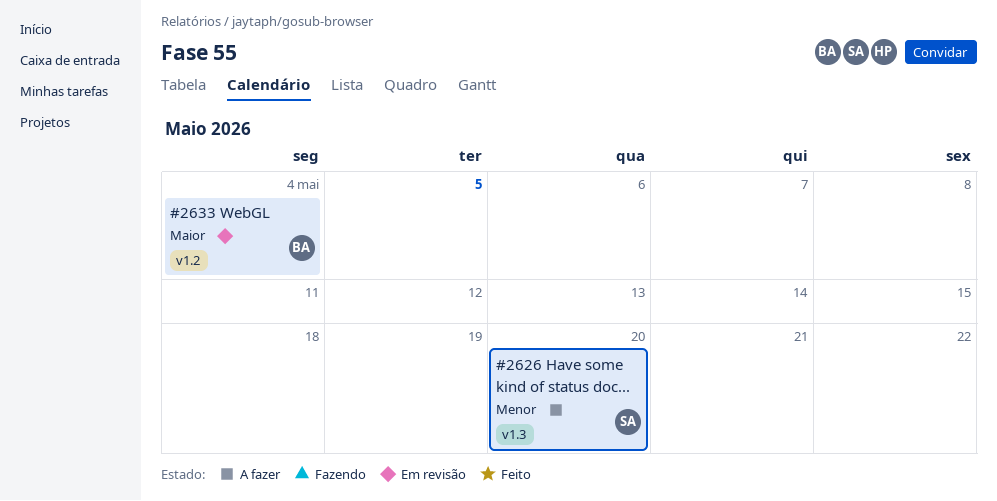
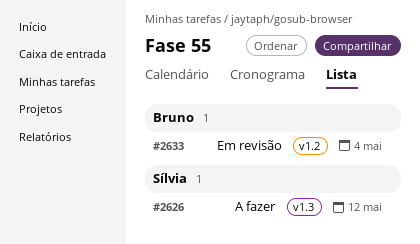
#2626, due: May 20 -> May 12

